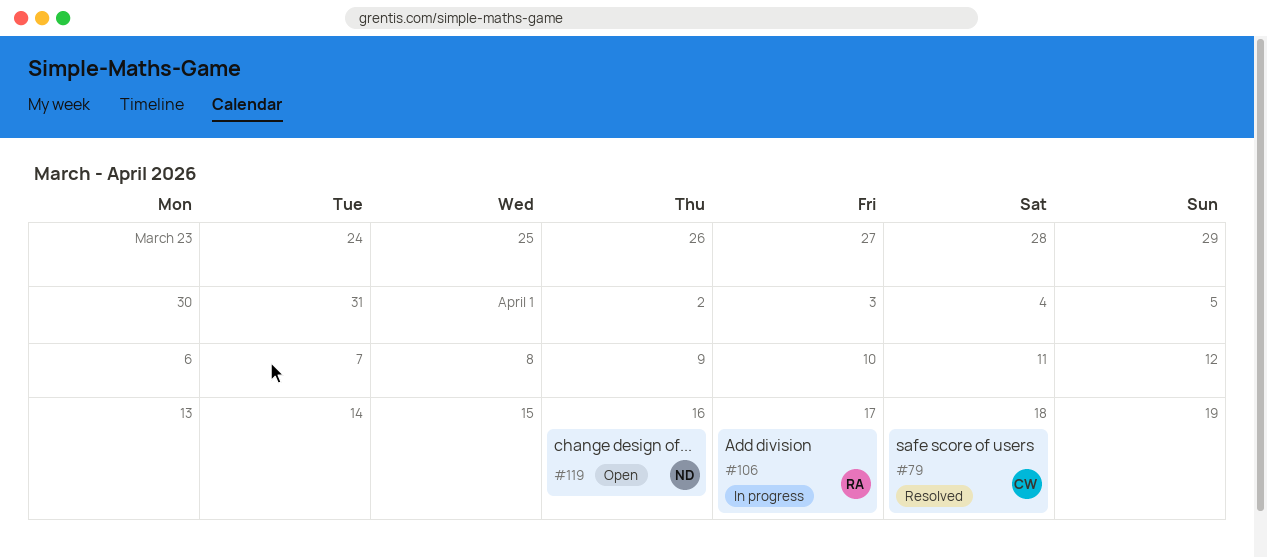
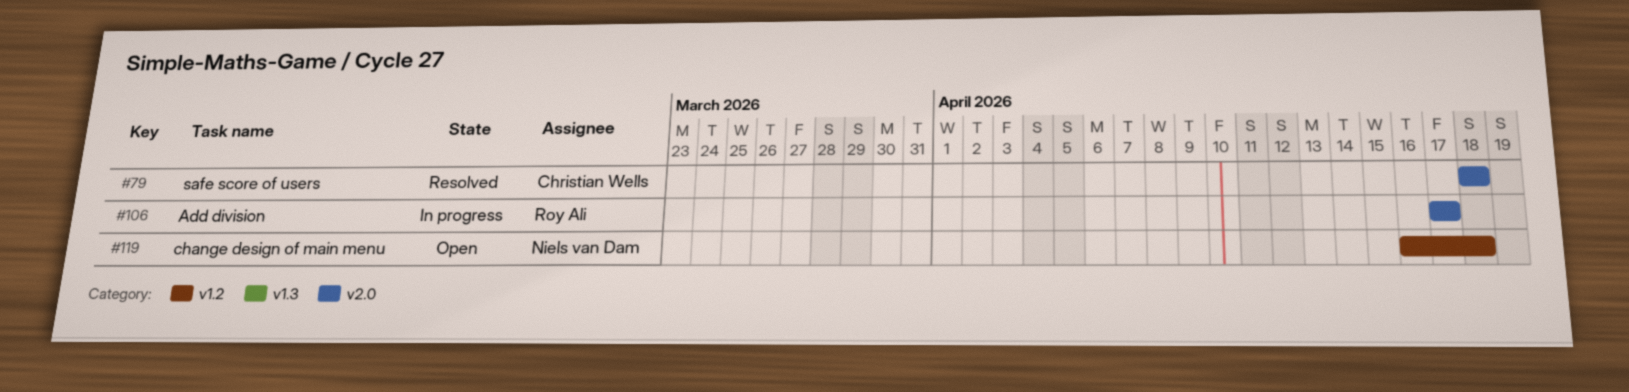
#119, due: Apr 16 -> Apr 18

